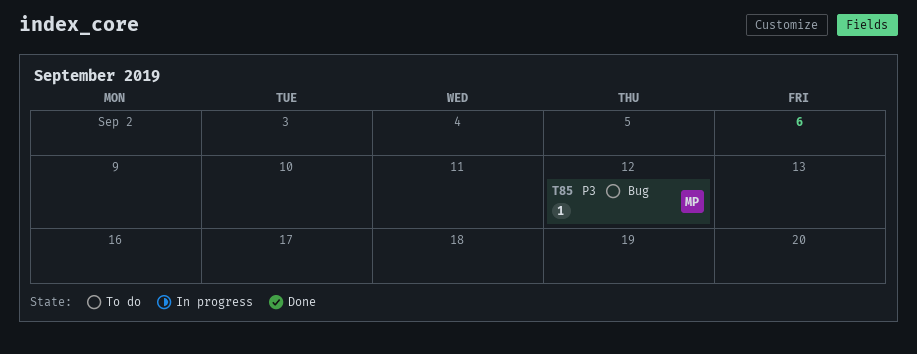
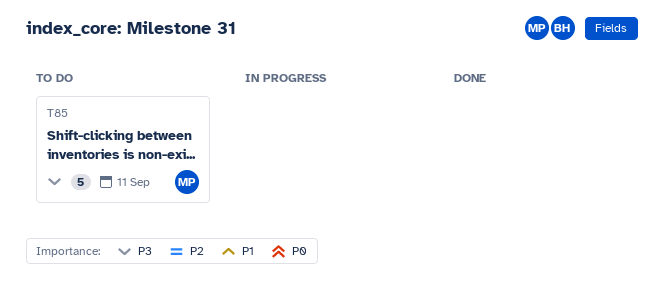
T85, estimate: 1 -> 5
T85, due: Sep 12 -> Sep 11

